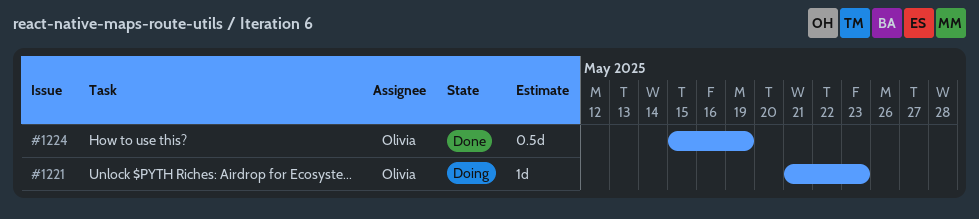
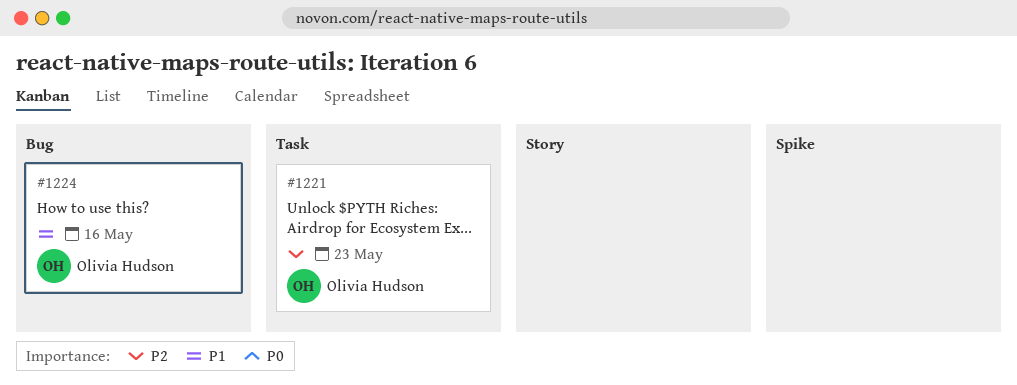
#1224, due: May 19 -> May 16

